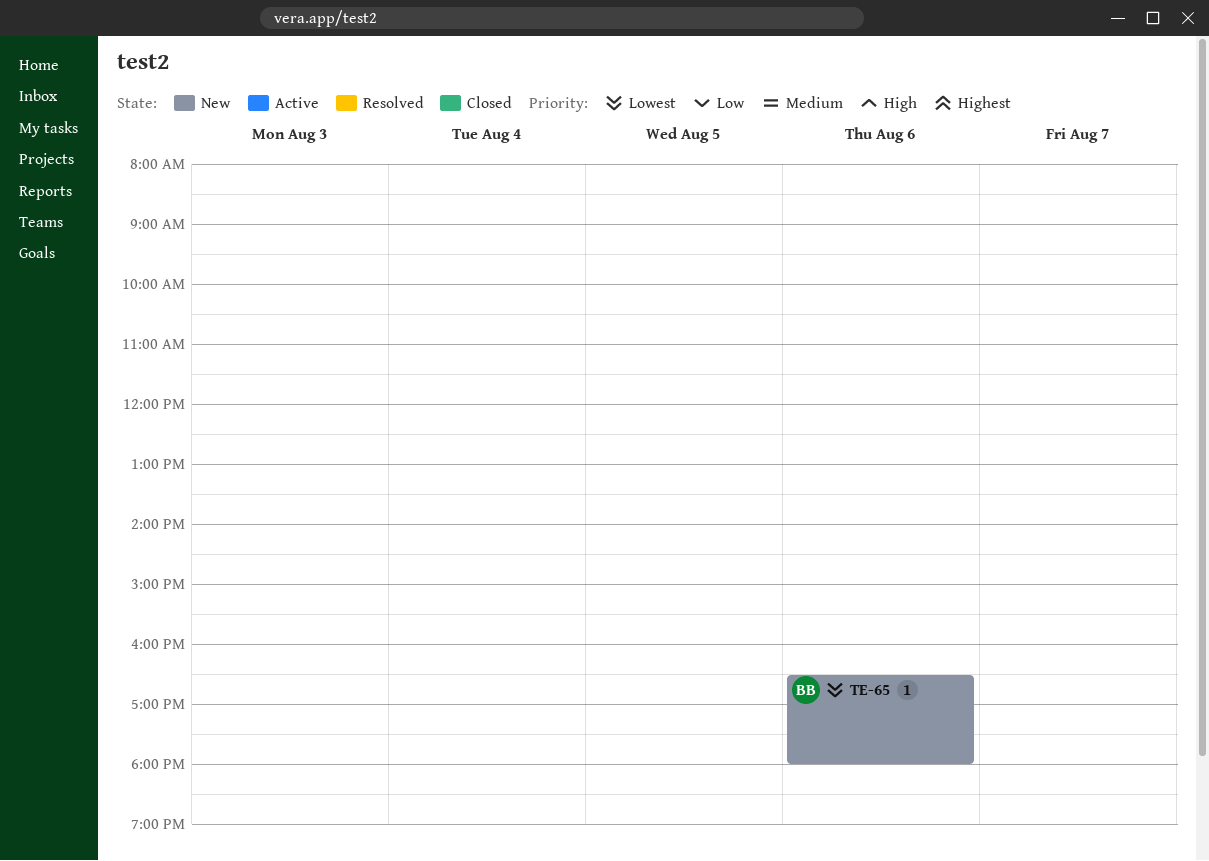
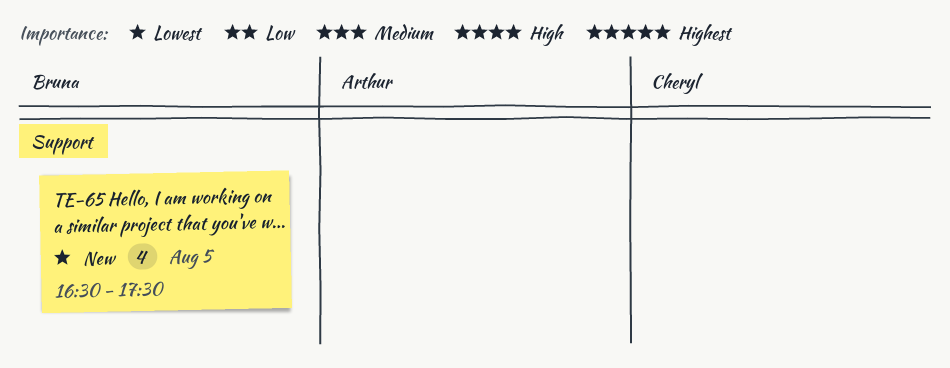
TE-65, estimate: 1 -> 4
TE-65, day: Aug 6 -> Aug 5
TE-65, ends: 18:00 -> 17:30

